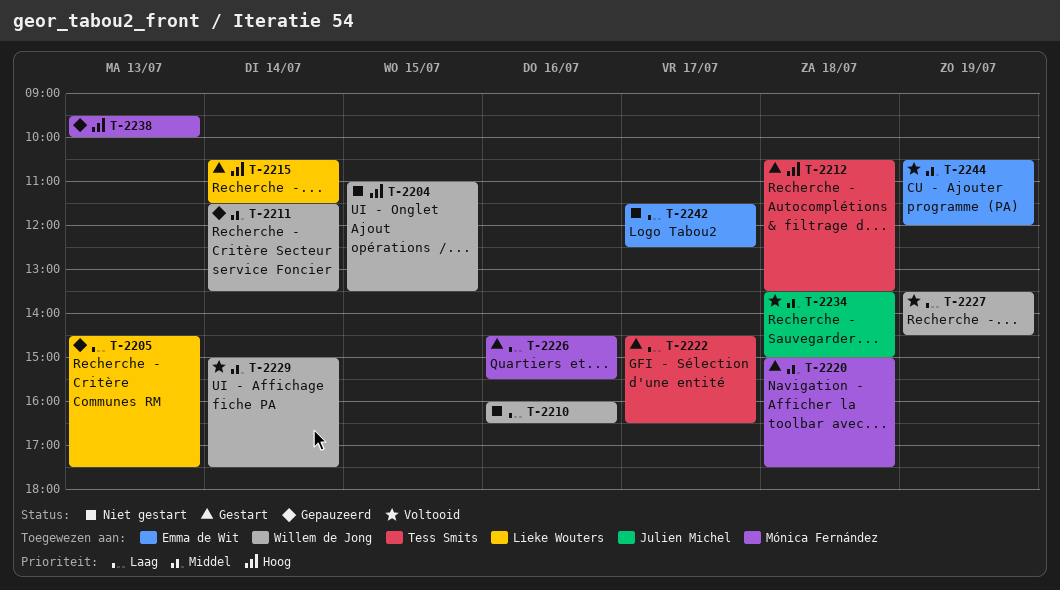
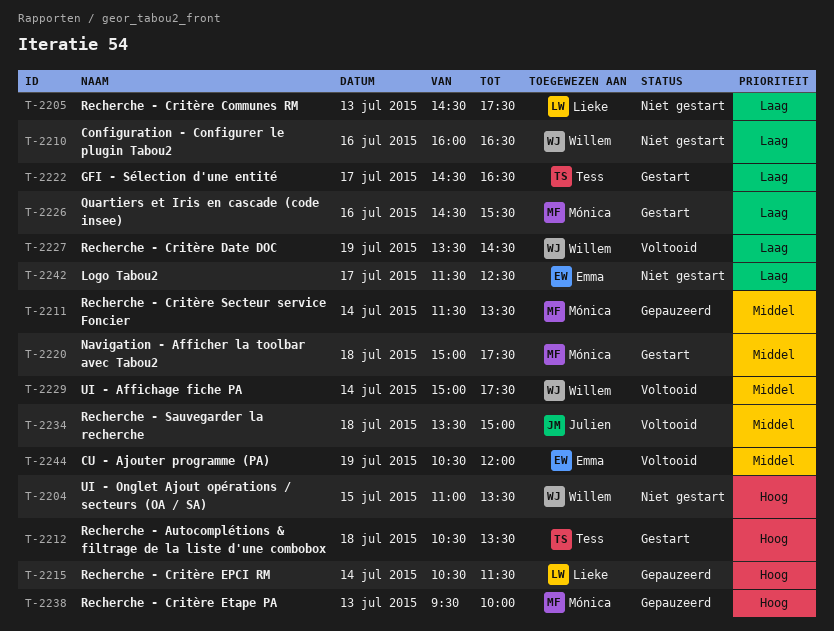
T-2205, status: Gepauzeerd -> Niet gestart
T-2211, owner: Willem de Jong -> Mónica Fernández
T-2215, status: Gestart -> Gepauzeerd

